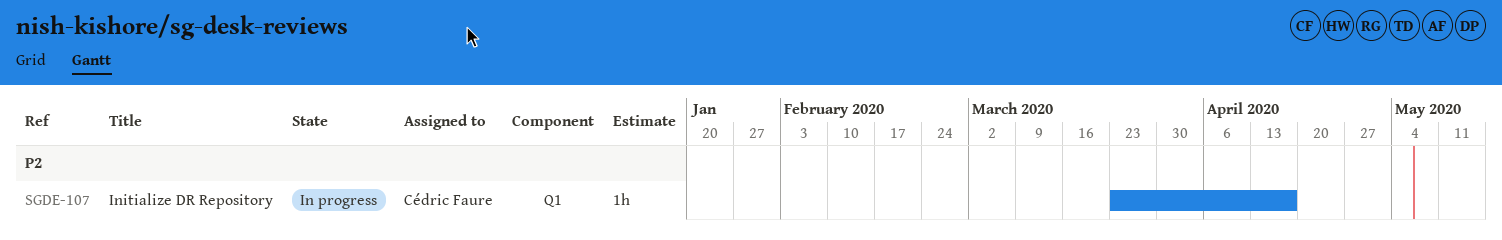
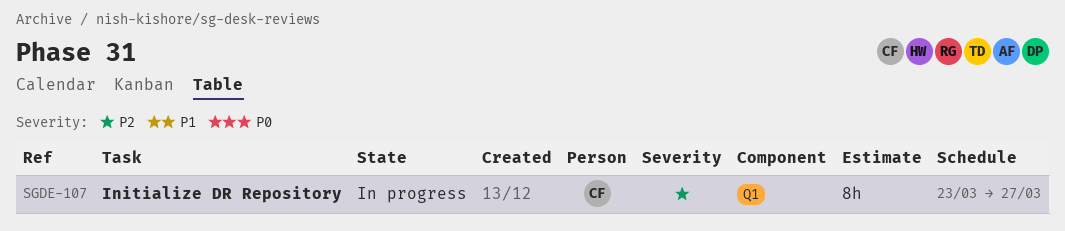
SGDE-107, estimate: 1h -> 8h
SGDE-107, due: Apr 17 -> Mar 27

